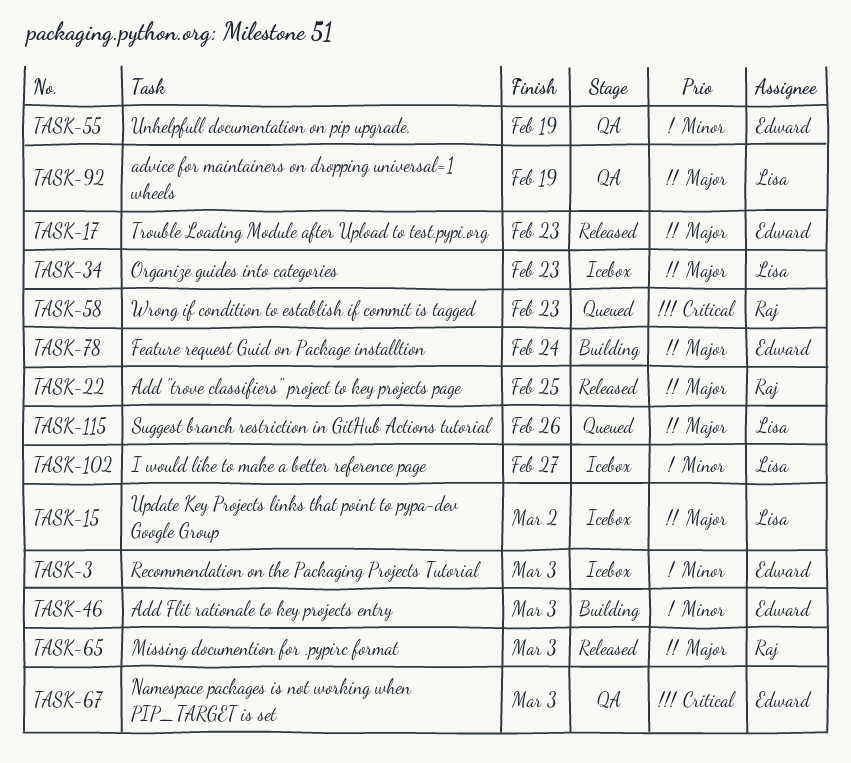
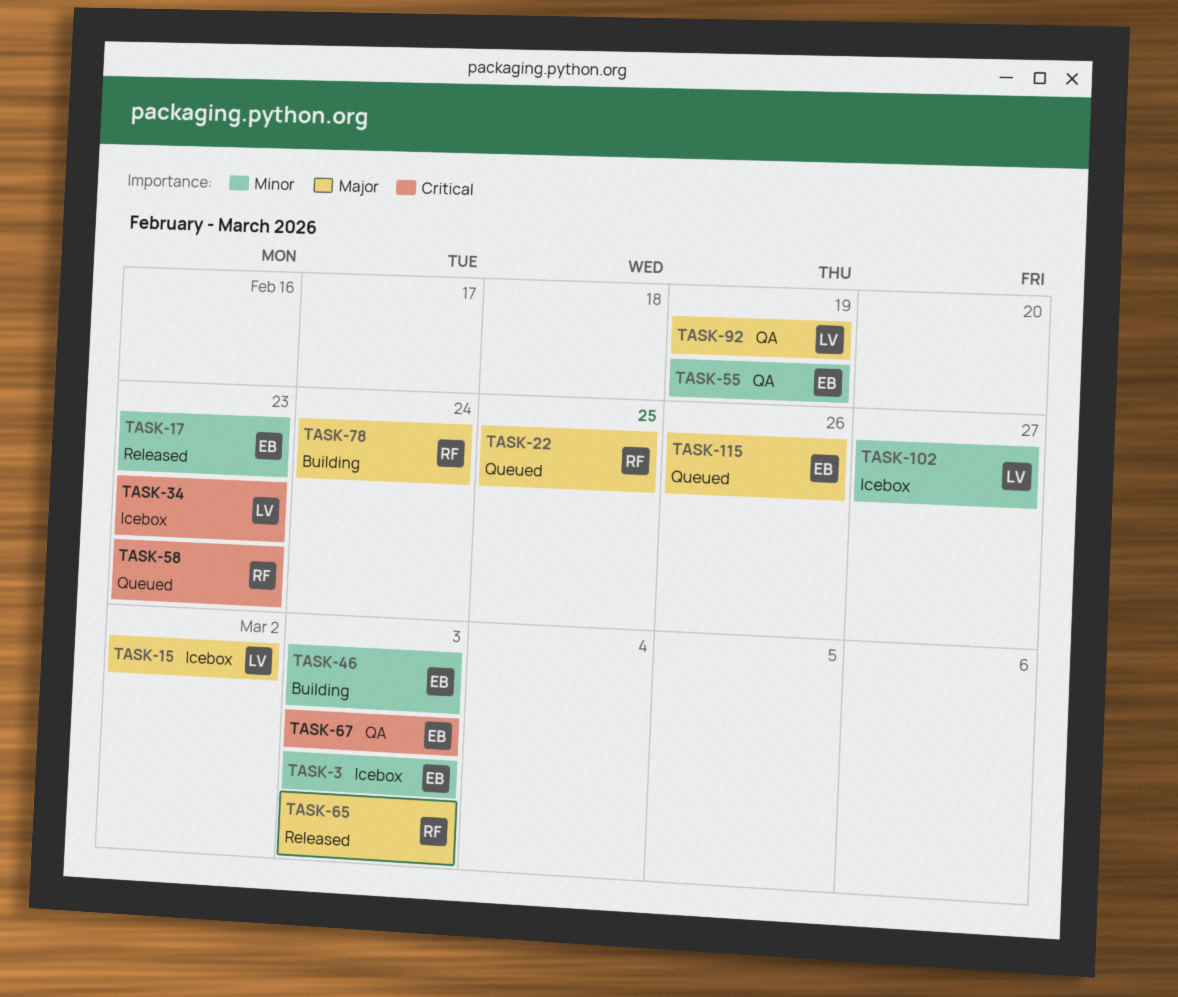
TASK-17, priority: Major -> Minor
TASK-22, status: Released -> Queued
TASK-34, priority: Major -> Critical
TASK-78, owner: Edward -> Raj
TASK-115, owner: Lisa -> Edward

